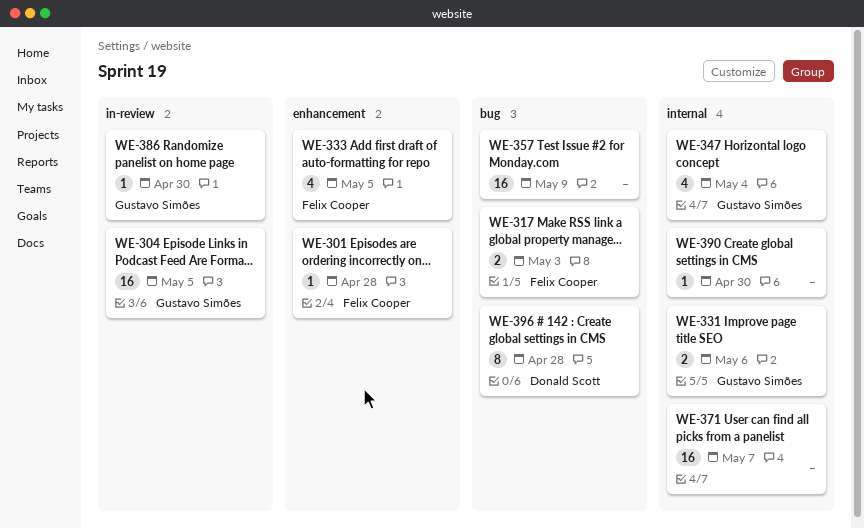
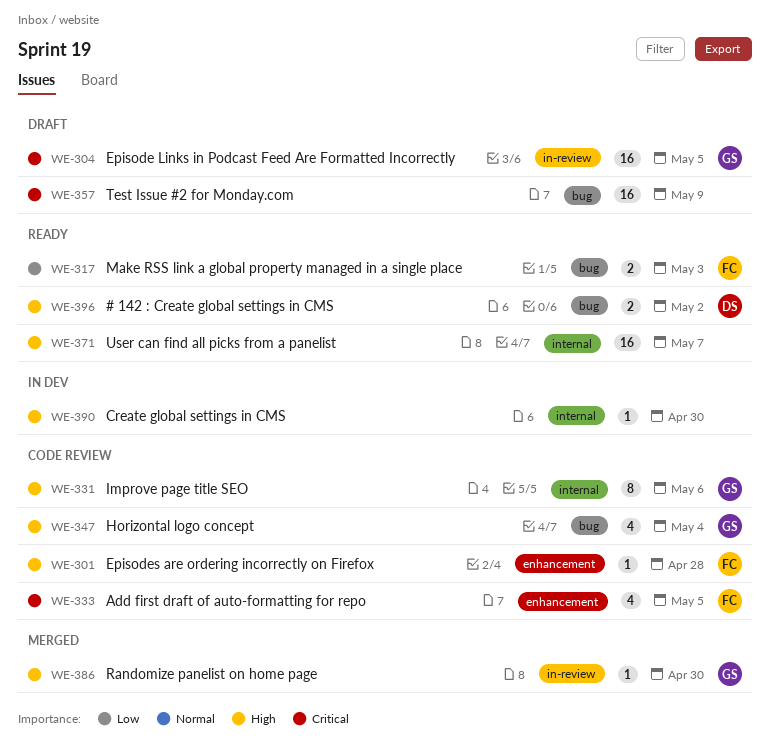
WE-331, estimate: 2 -> 8
WE-347, label: internal -> bug
WE-396, estimate: 8 -> 2
WE-396, due: Apr 28 -> May 2

